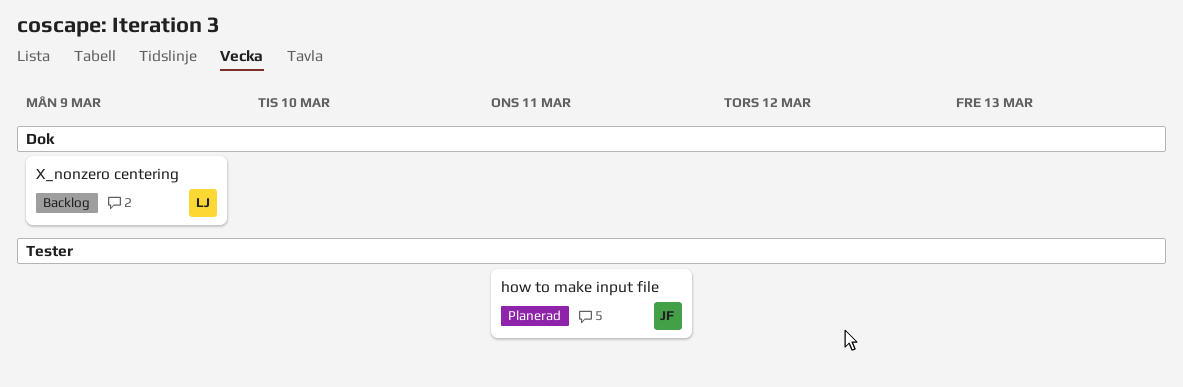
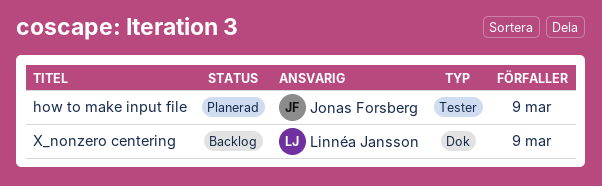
how to make input file, due: Mar 11 -> Mar 9

